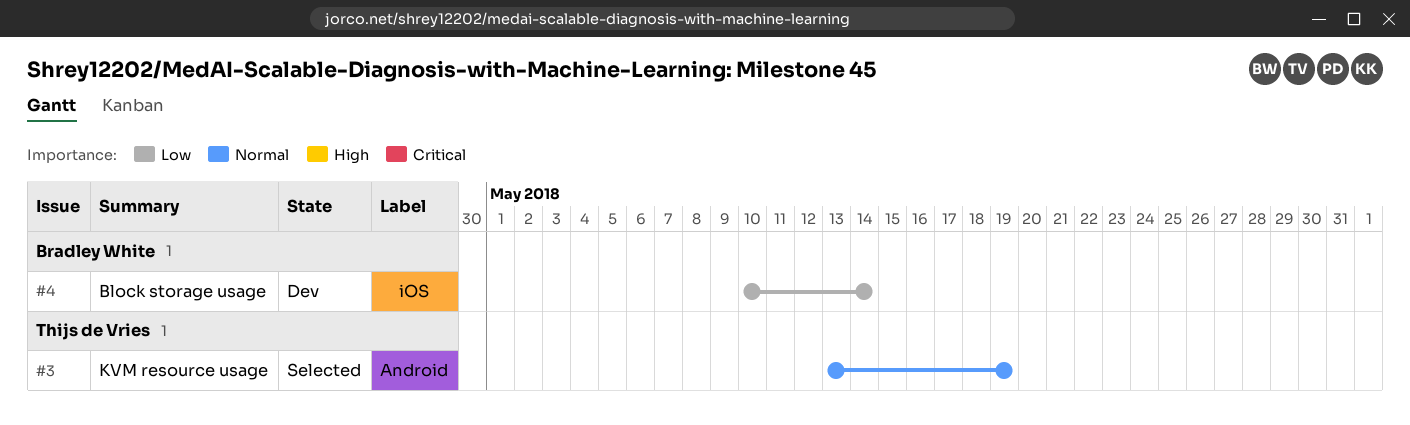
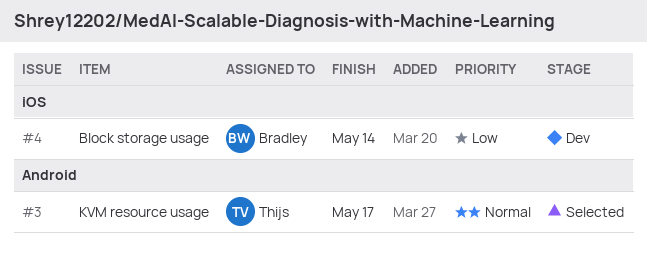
#3, due: May 19 -> May 17

